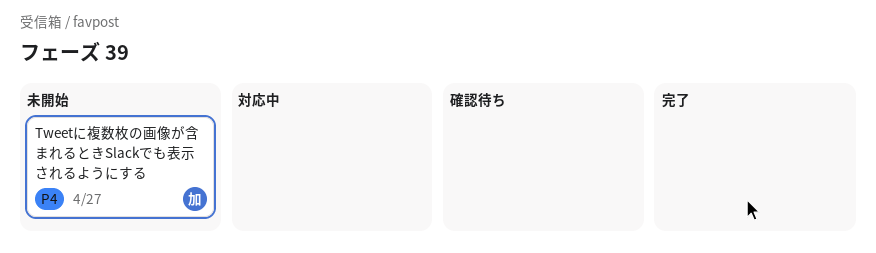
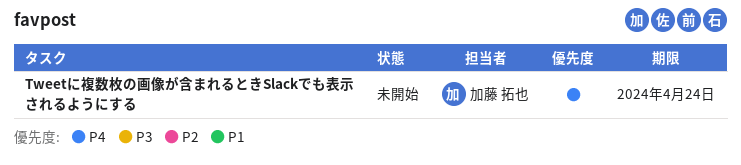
Tweetに複数枚の画像が含まれるときSlackでも表示されるようにする, due: Apr 27 -> Apr 24

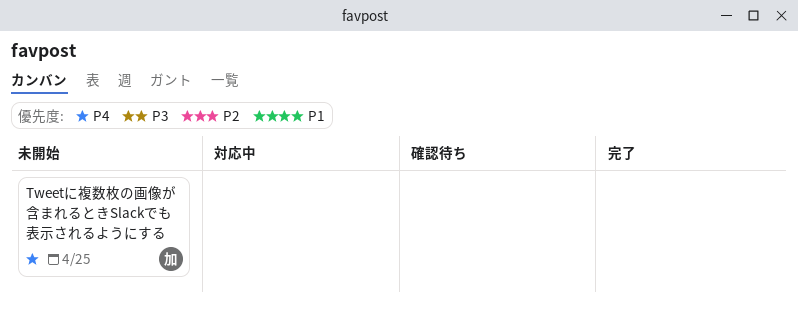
Tweetに複数枚の画像が含まれるときSlackでも表示されるようにする, due: Apr 24 -> Apr 25

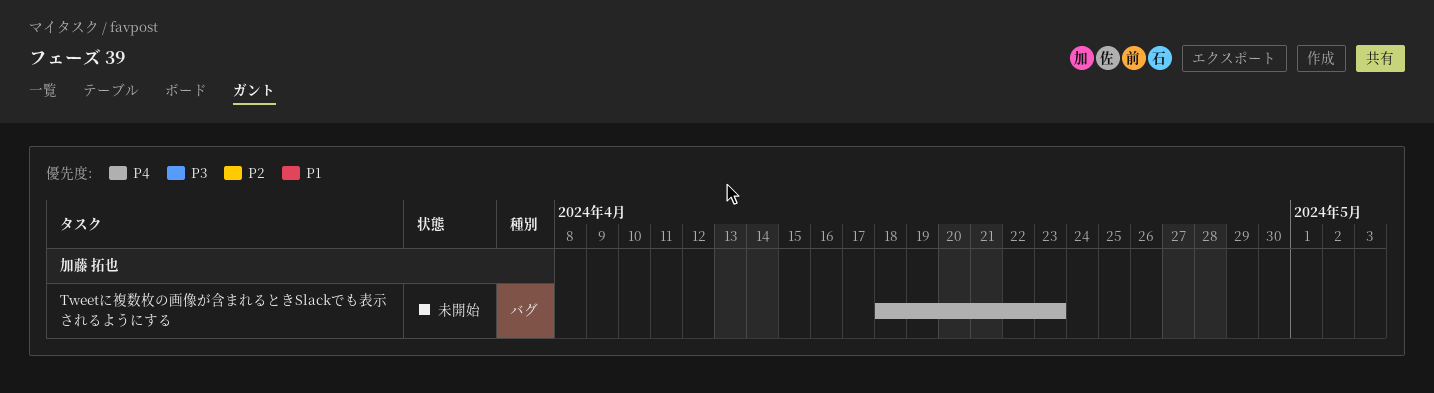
Tweetに複数枚の画像が含まれるときSlackでも表示されるようにする, due: Apr 25 -> Apr 23

